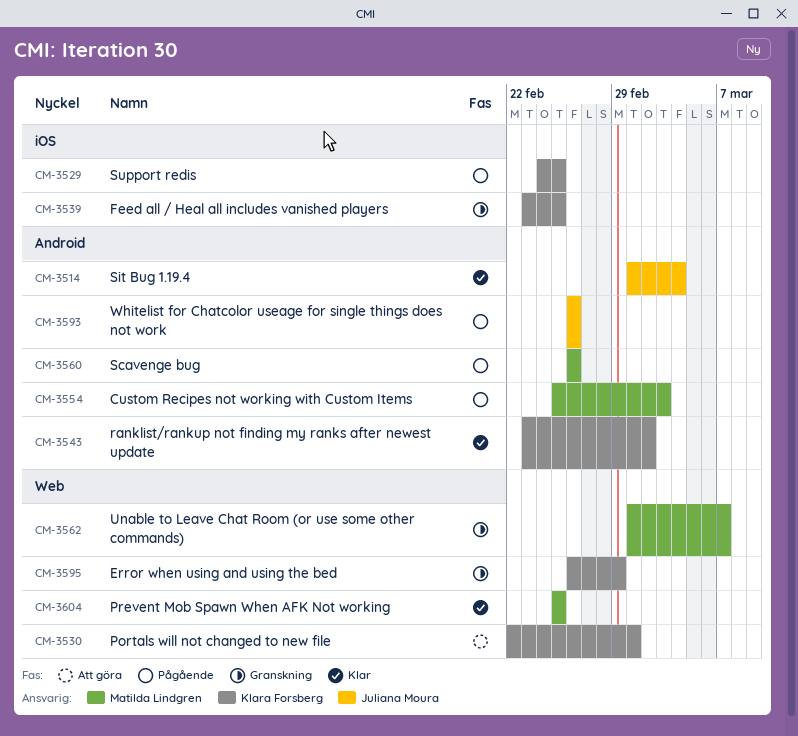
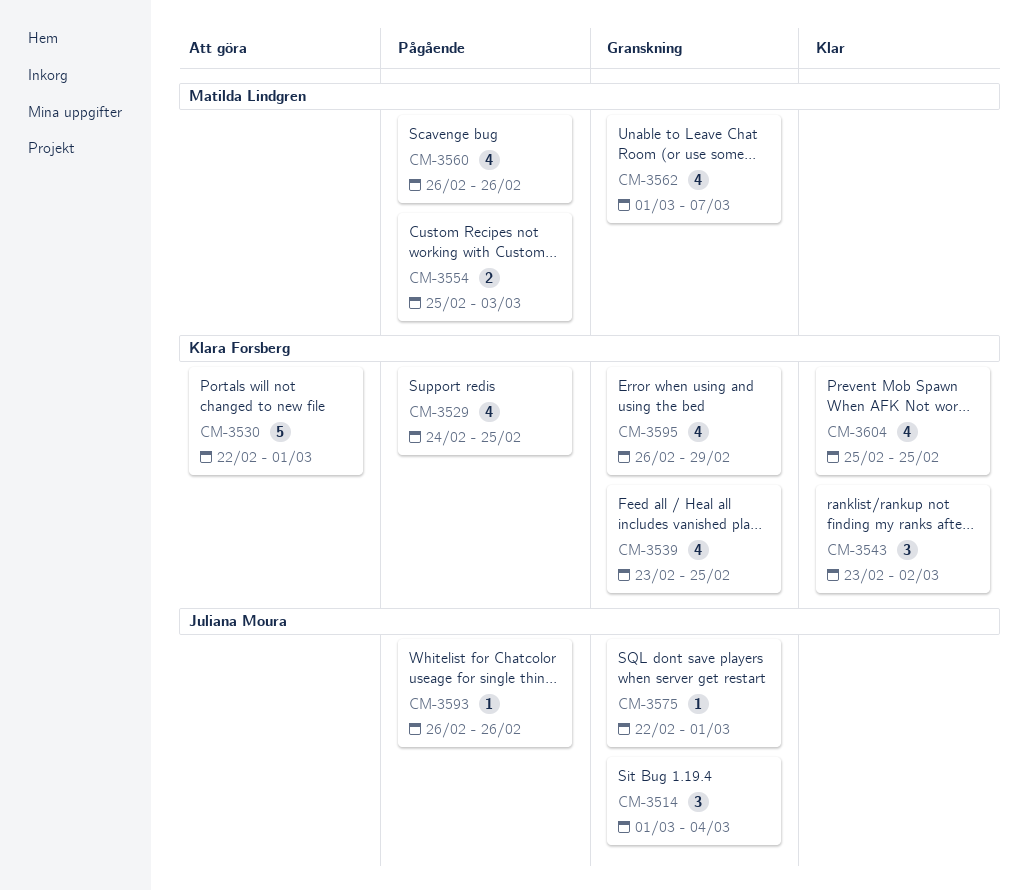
CM-3514, status: Klar -> Granskning
CM-3575: none -> present
CM-3604, owner: Matilda Lindgren -> Klara Forsberg

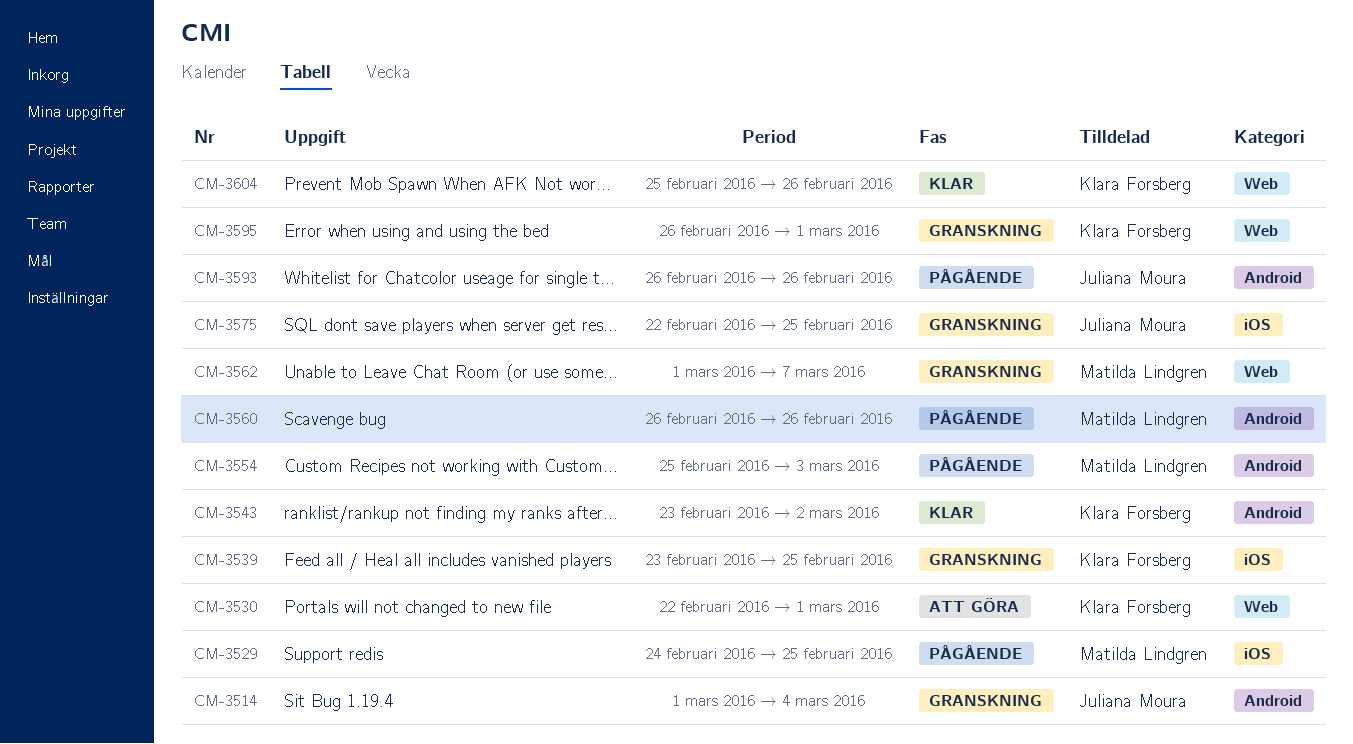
CM-3529, owner: Klara Forsberg -> Matilda Lindgren
CM-3575, due: Mar 1 -> Feb 25
CM-3595, due: Feb 29 -> Mar 1
CM-3604, due: Feb 25 -> Feb 26

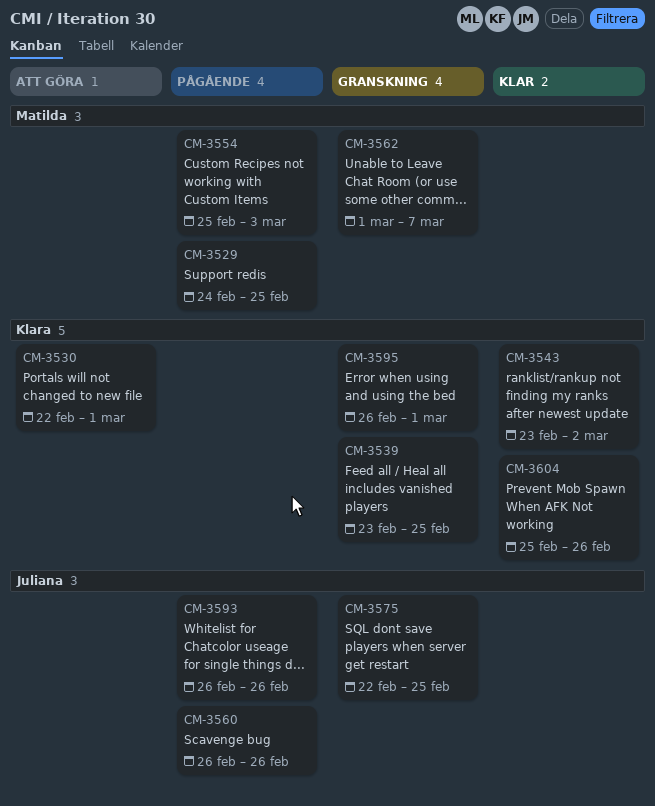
CM-3514: present -> none
CM-3560, owner: Matilda Lindgren -> Juliana Moura

